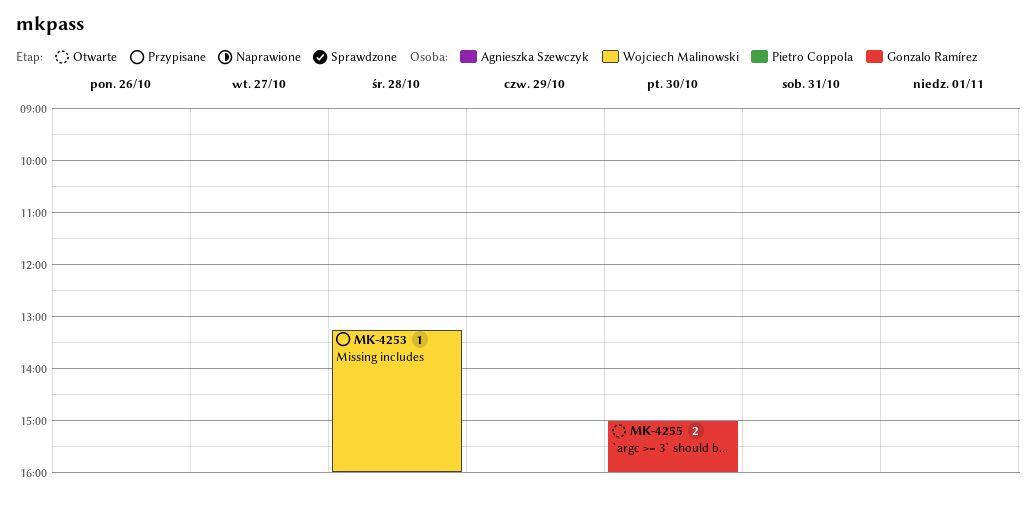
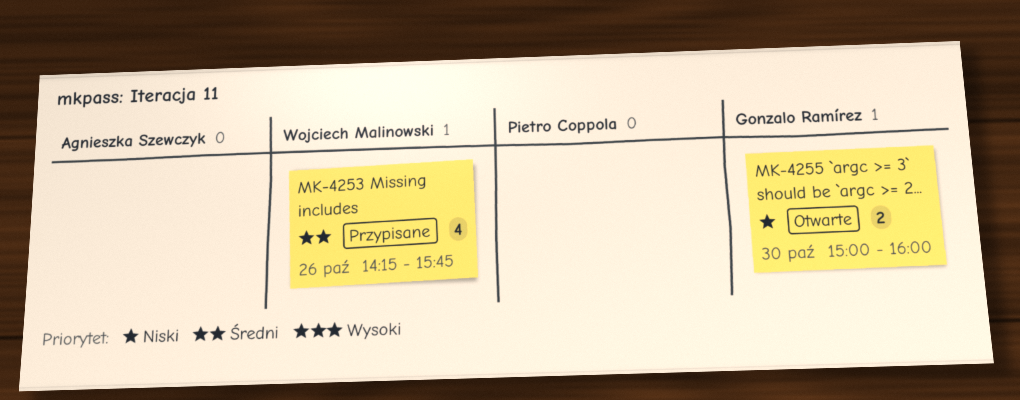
MK-4253, estimate: 1 -> 4
MK-4253, day: Oct 28 -> Oct 26
MK-4253, begins: 13:15 -> 14:15
MK-4253, ends: 16:00 -> 15:45

